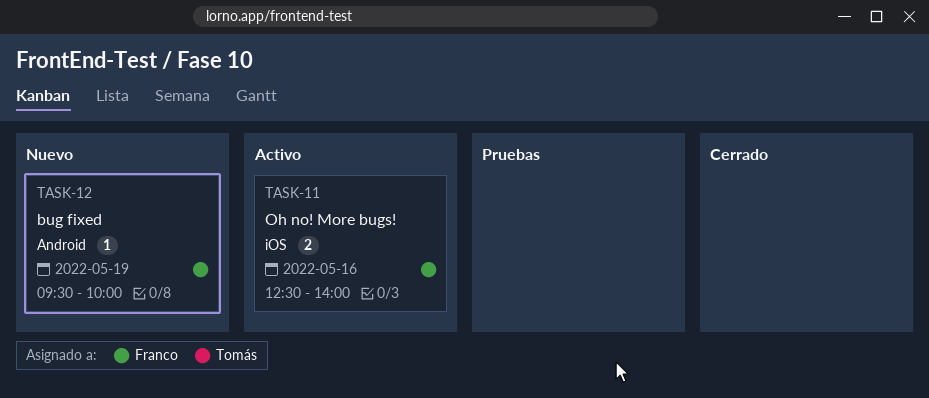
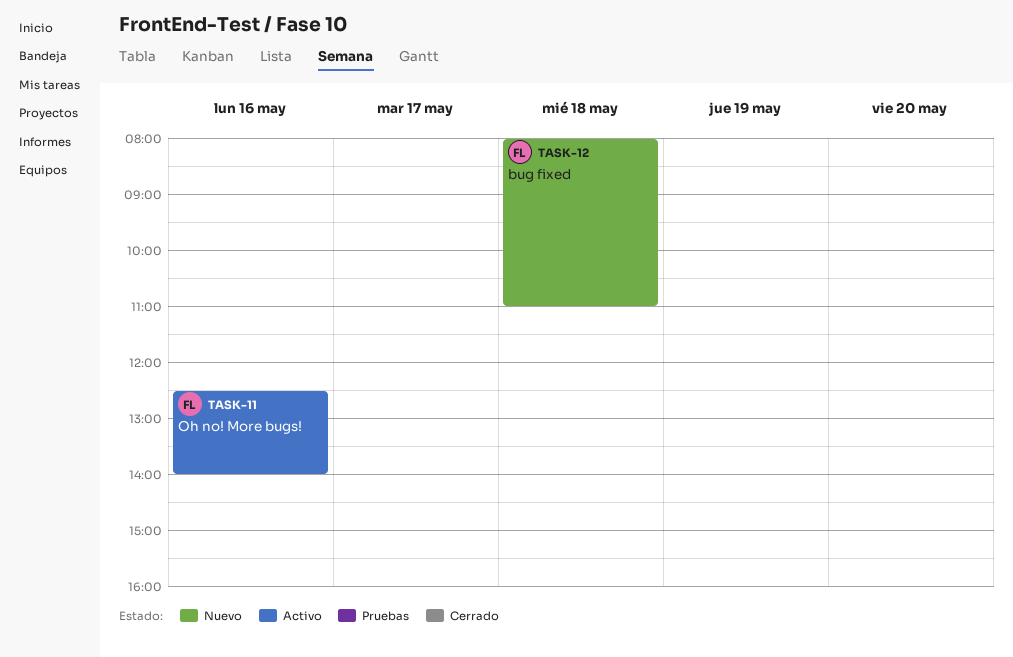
TASK-12, day: May 19 -> May 18
TASK-12, begins: 09:30 -> 08:00
TASK-12, ends: 10:00 -> 11:00

